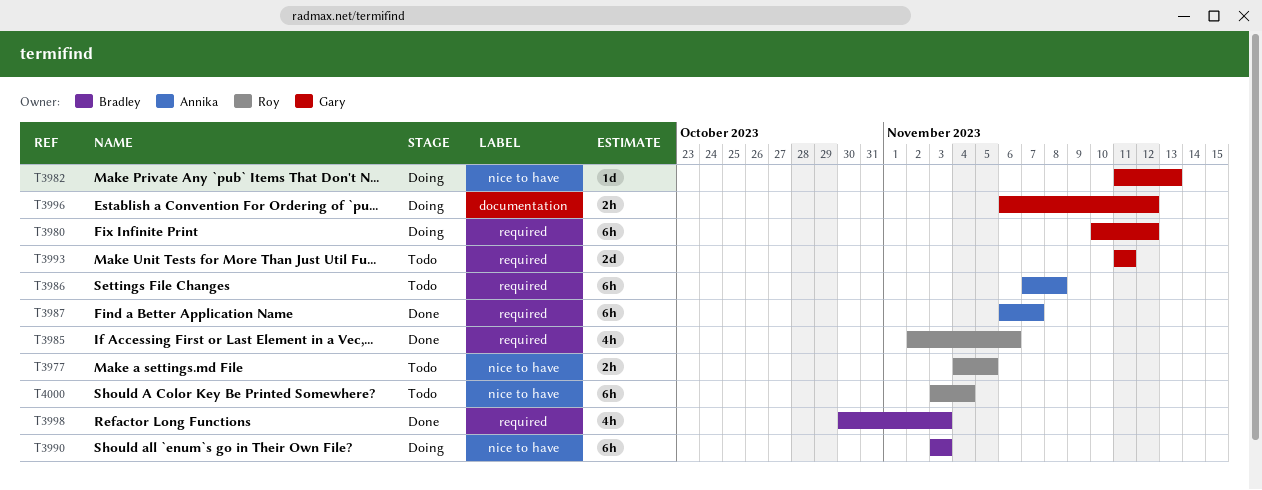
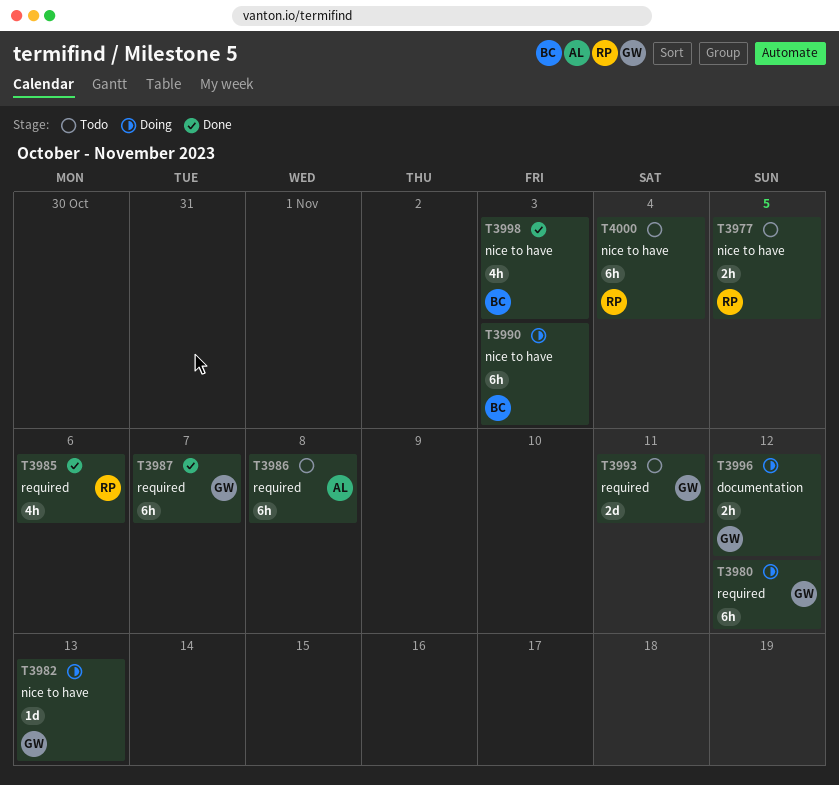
T3987, owner: Annika -> Gary
T3998, label: required -> nice to have

